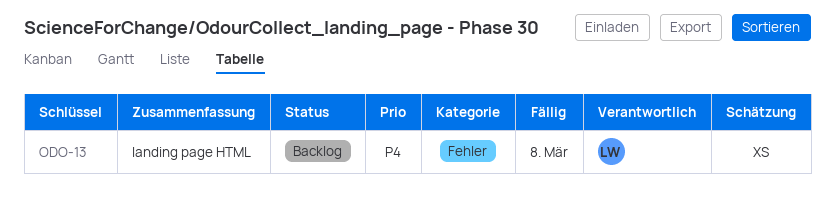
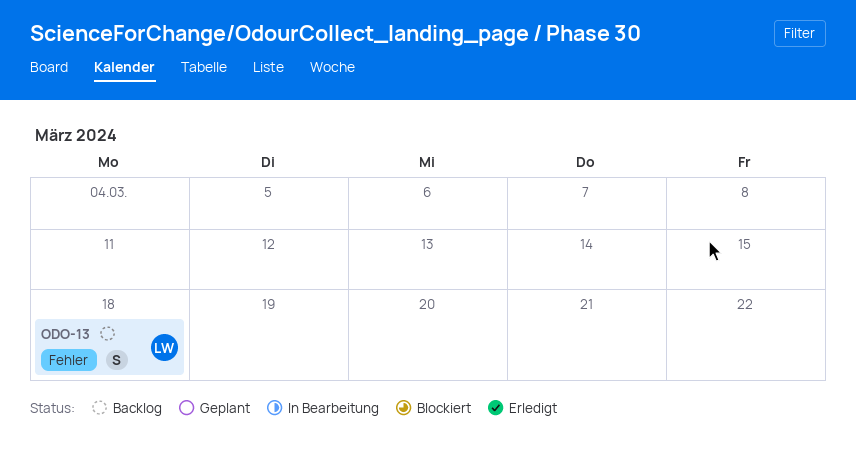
ODO-13, estimate: XS -> S
ODO-13, due: Mar 8 -> Mar 18

